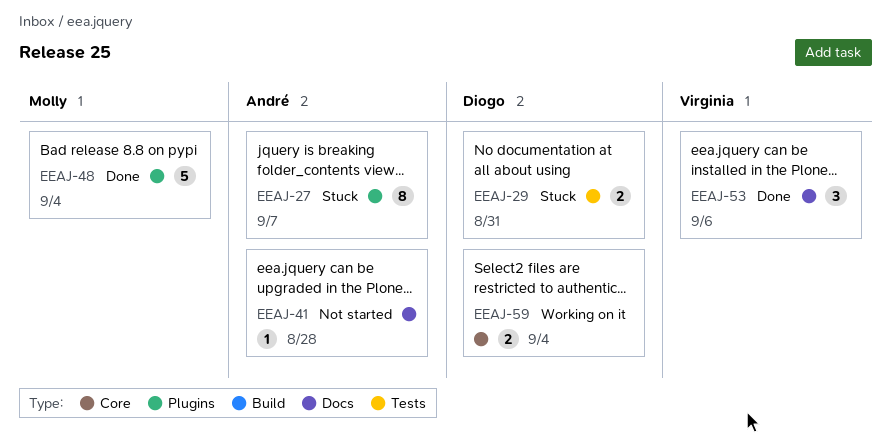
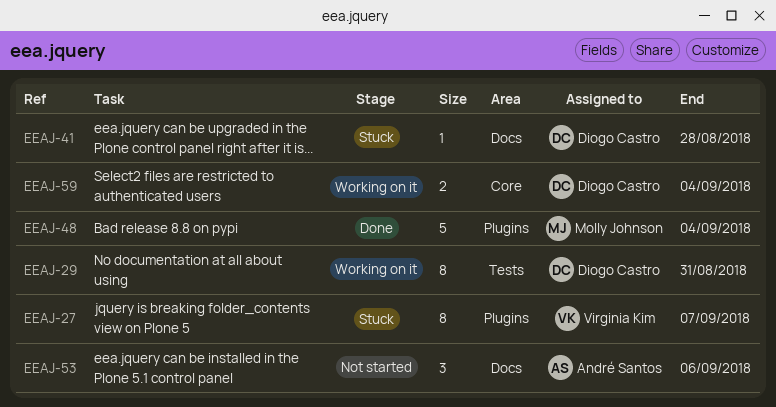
EEAJ-27, owner: André Santos -> Virginia Kim
EEAJ-29, status: Stuck -> Working on it
EEAJ-29, estimate: 2 -> 8
EEAJ-41, status: Not started -> Stuck
EEAJ-41, owner: André Santos -> Diogo Castro
EEAJ-53, status: Done -> Not started
EEAJ-53, owner: Virginia Kim -> André Santos

